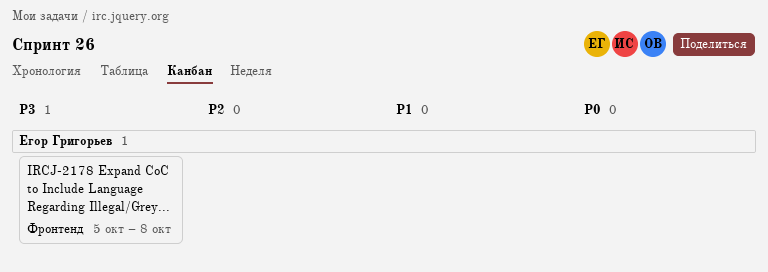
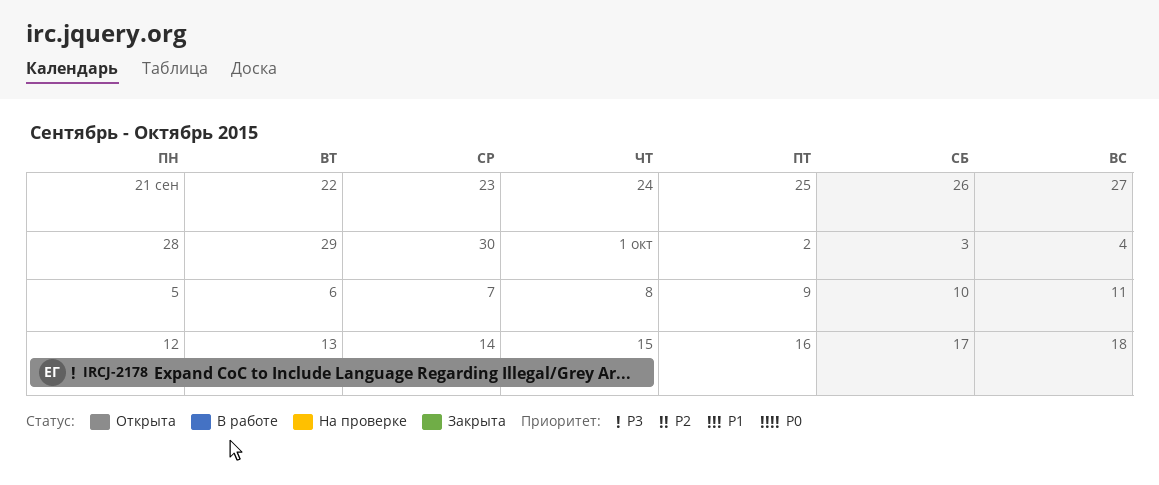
IRCJ-2178, start: Oct 5 -> Oct 12
IRCJ-2178, due: Oct 8 -> Oct 15

